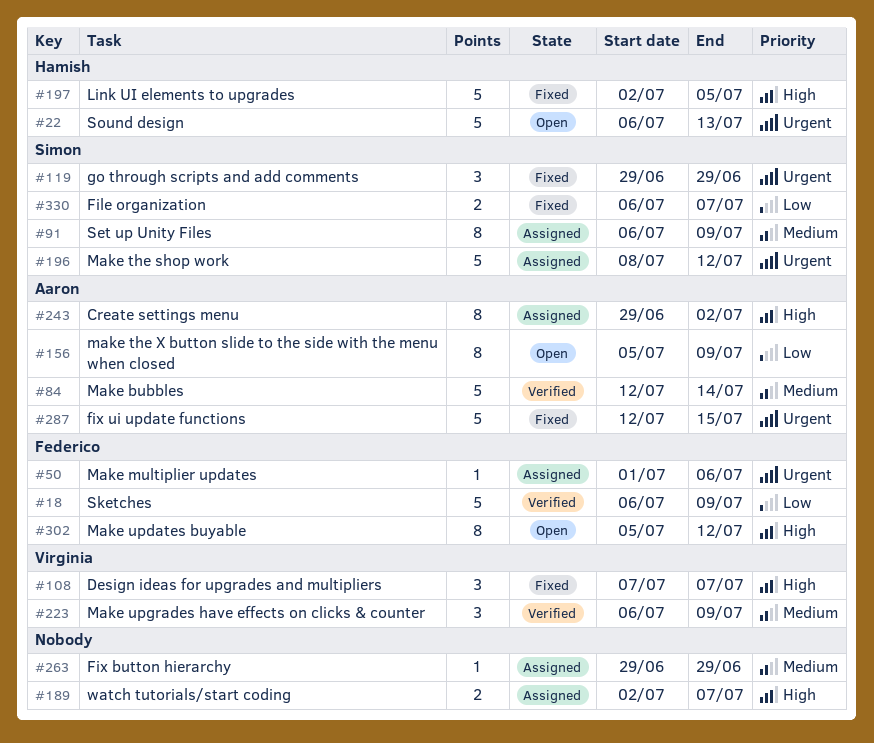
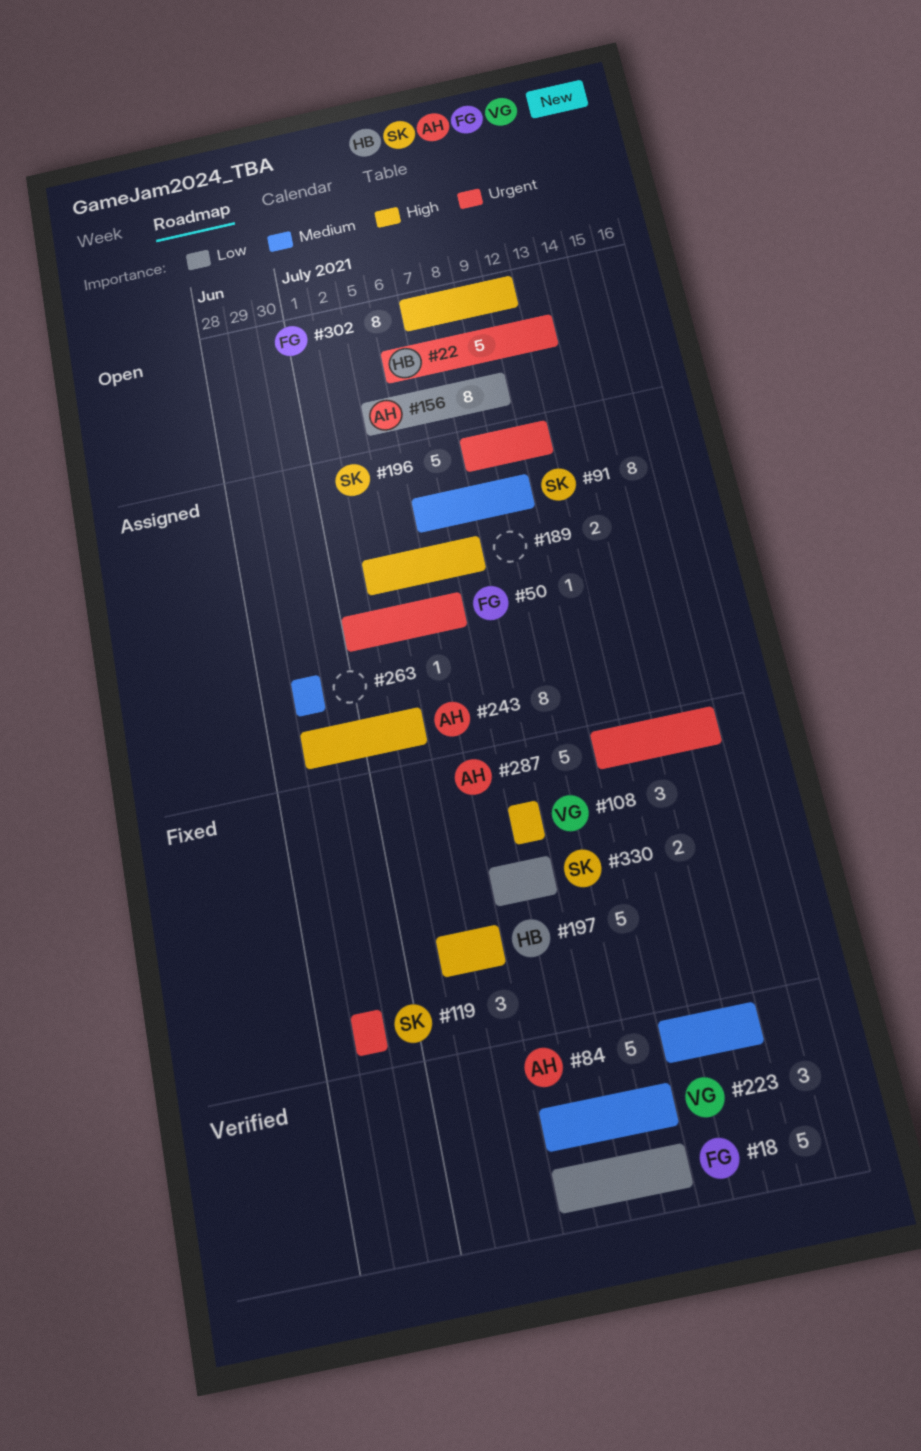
#302, start: Jul 5 -> Jul 7

